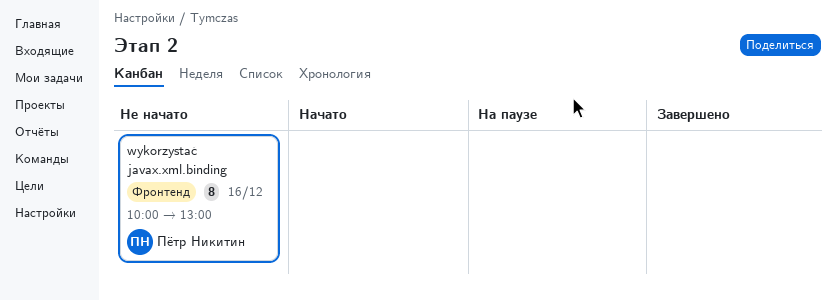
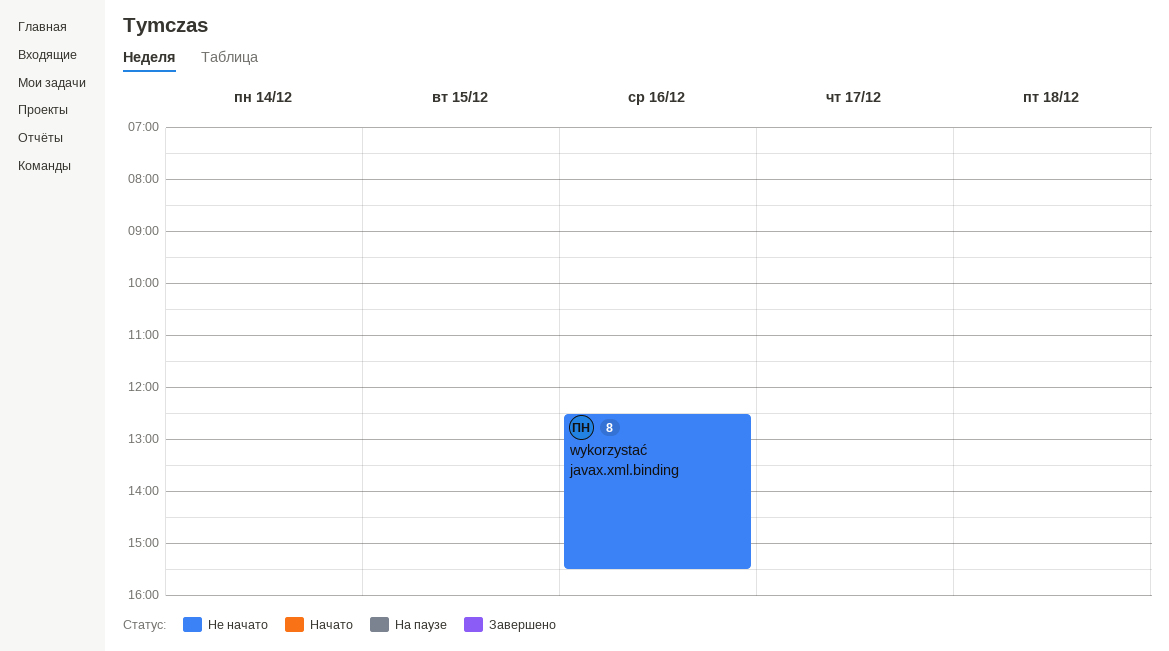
wykorzystać javax.xml.binding, begins: 10:00 -> 12:30
wykorzystać javax.xml.binding, ends: 13:00 -> 15:30

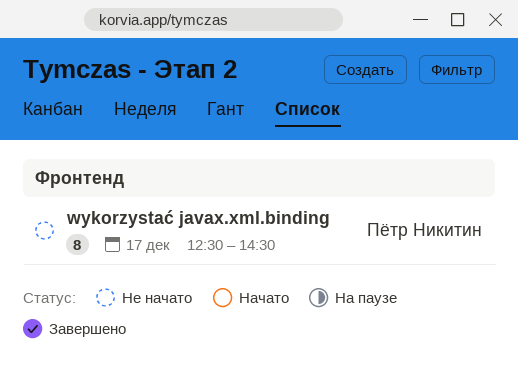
wykorzystać javax.xml.binding, day: Dec 16 -> Dec 17
wykorzystać javax.xml.binding, ends: 15:30 -> 14:30

